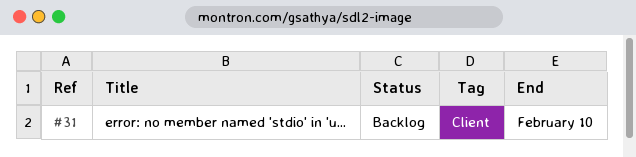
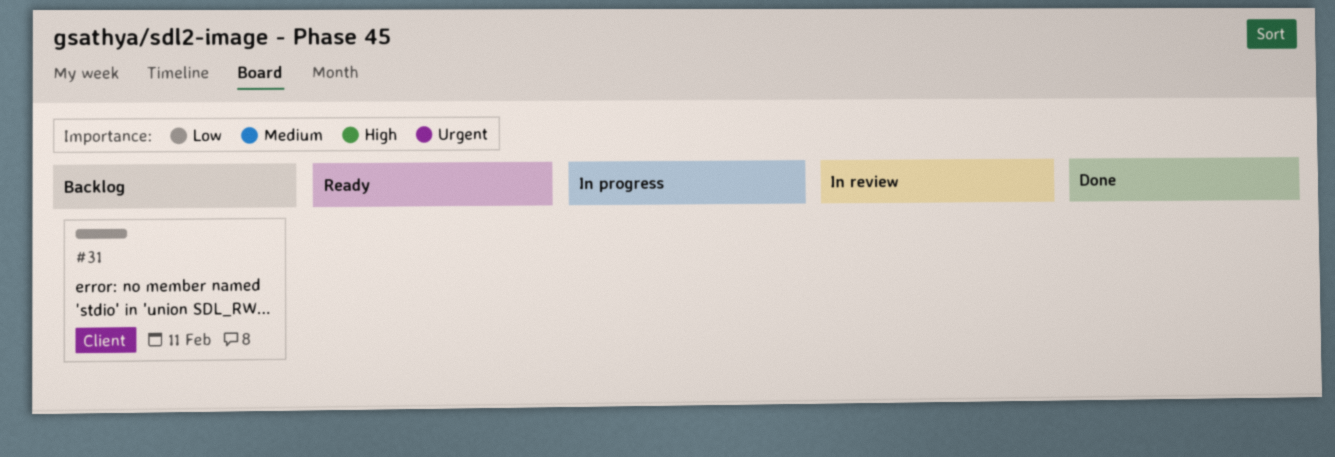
#31, due: Feb 10 -> Feb 11

